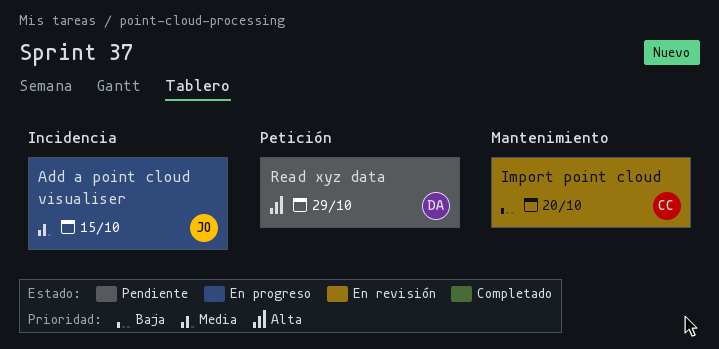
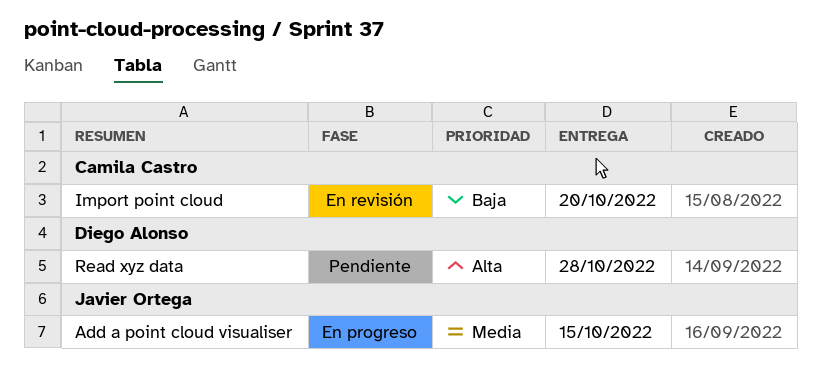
Read xyz data, due: Oct 29 -> Oct 28

